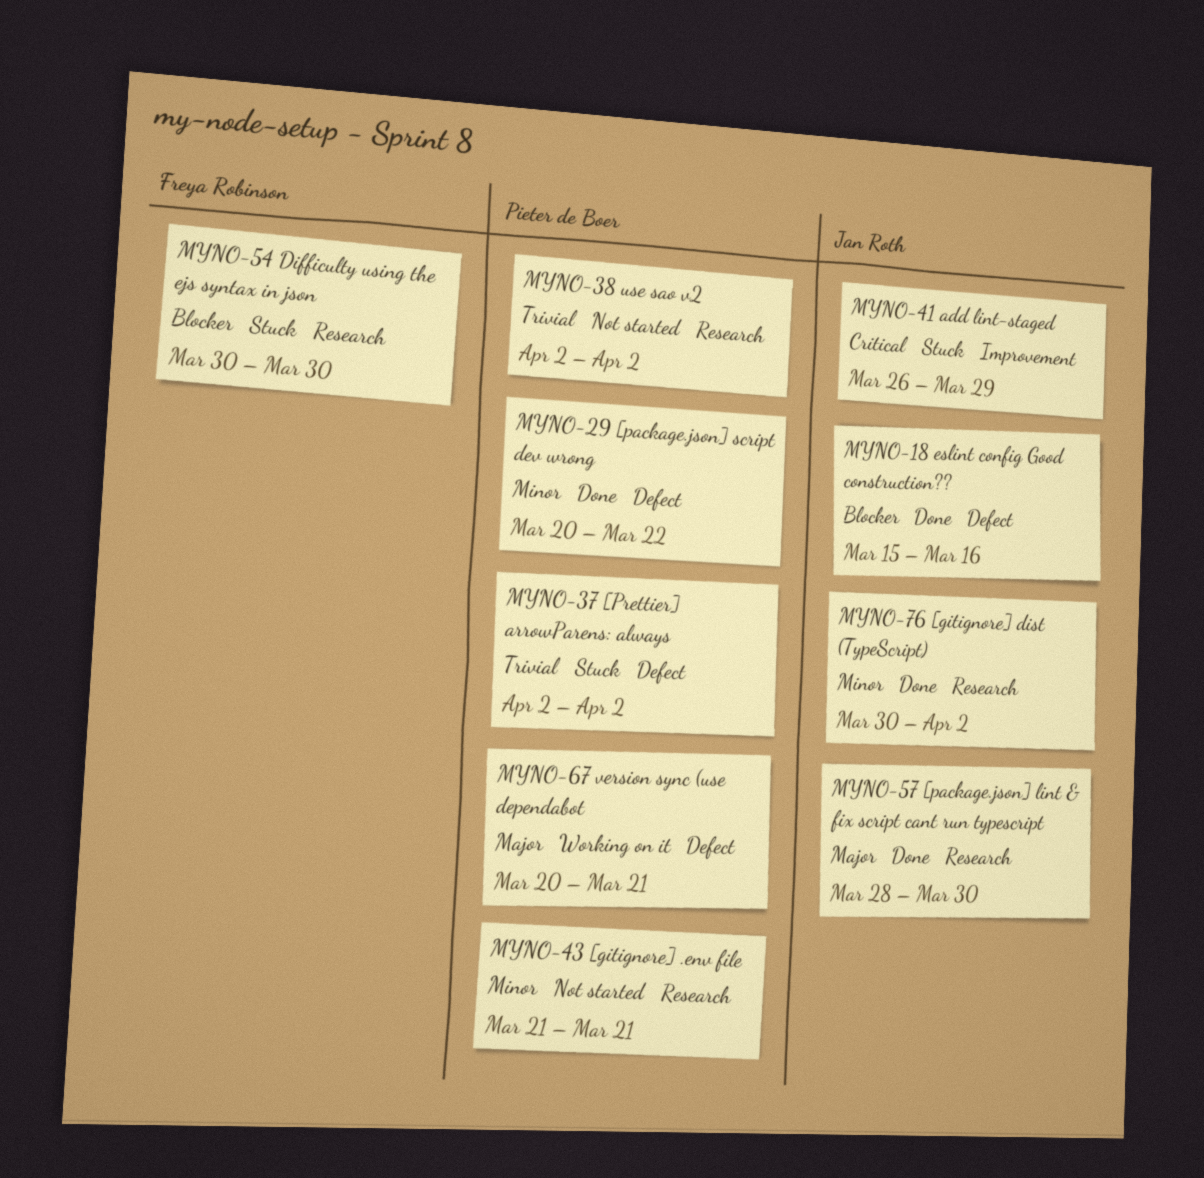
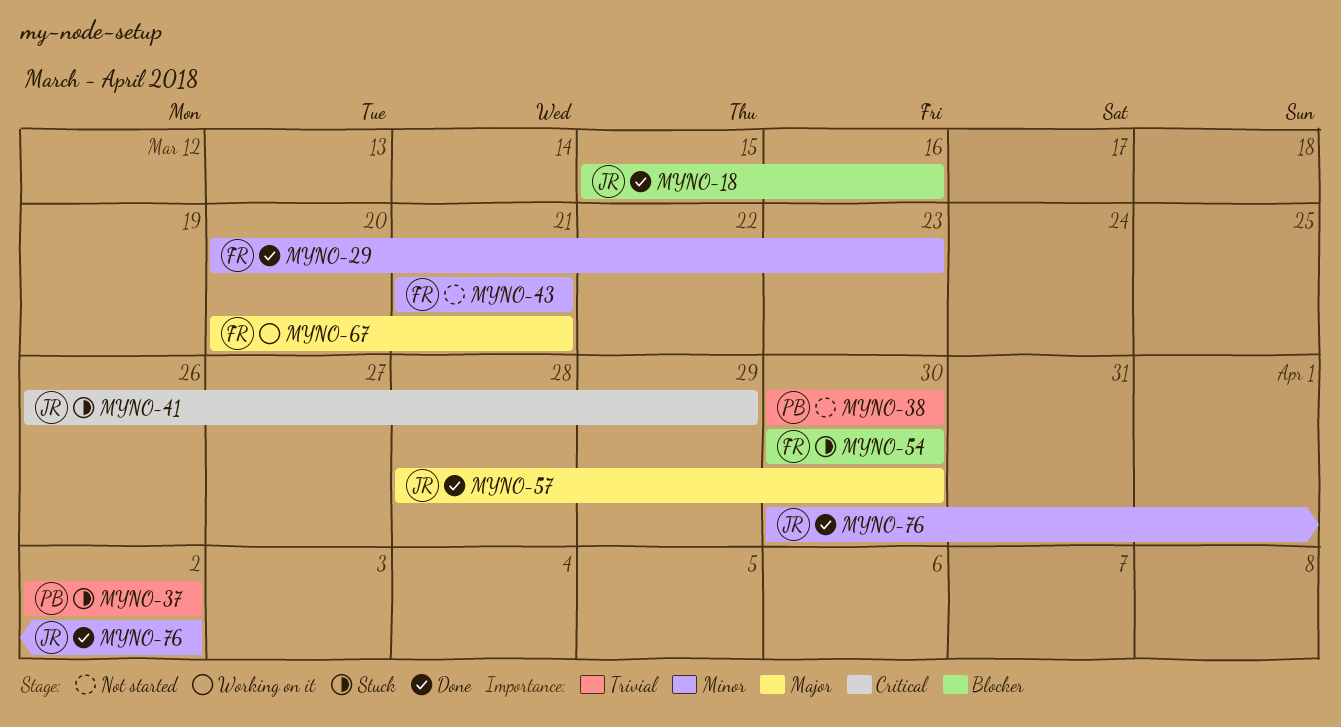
MYNO-29, owner: Pieter de Boer -> Freya Robinson
MYNO-29, due: Mar 22 -> Mar 23
MYNO-38, start: Apr 2 -> Mar 30
MYNO-38, due: Apr 2 -> Mar 30
MYNO-43, owner: Pieter de Boer -> Freya Robinson
MYNO-67, owner: Pieter de Boer -> Freya Robinson

